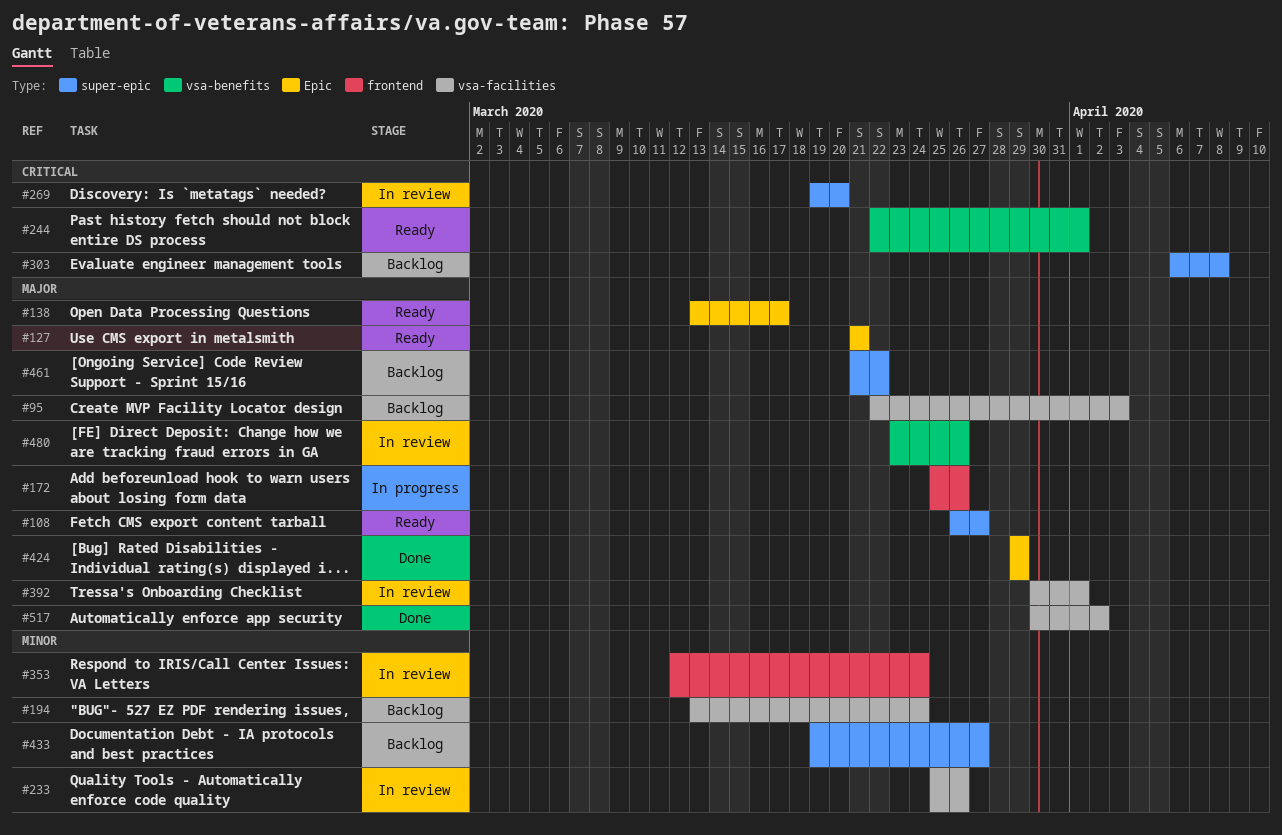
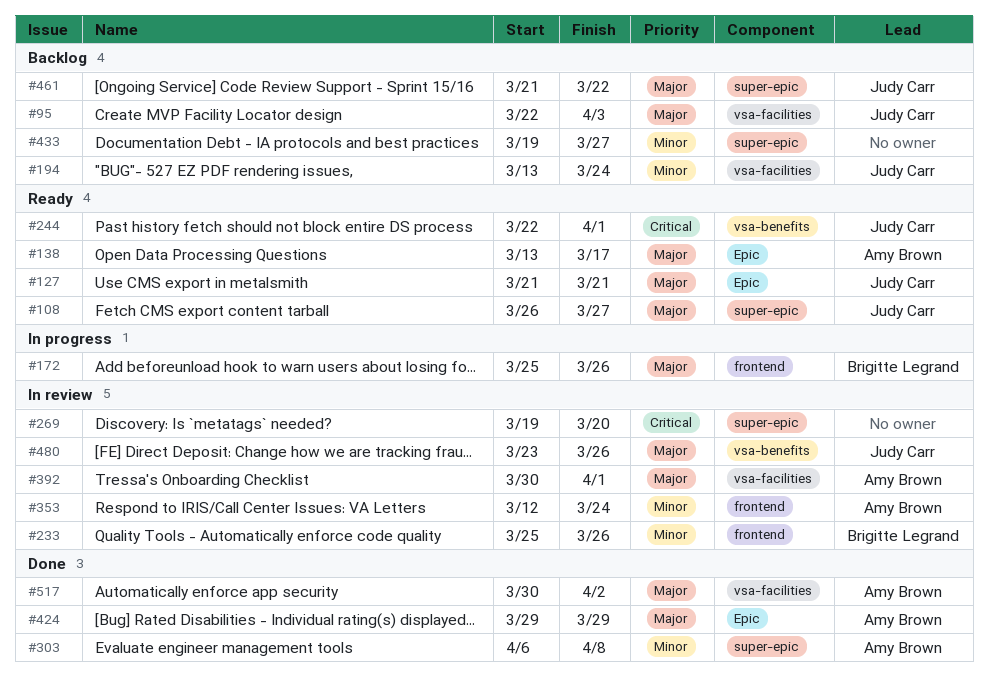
#233, label: vsa-facilities -> frontend
#303, status: Backlog -> Done
#303, priority: Critical -> Minor

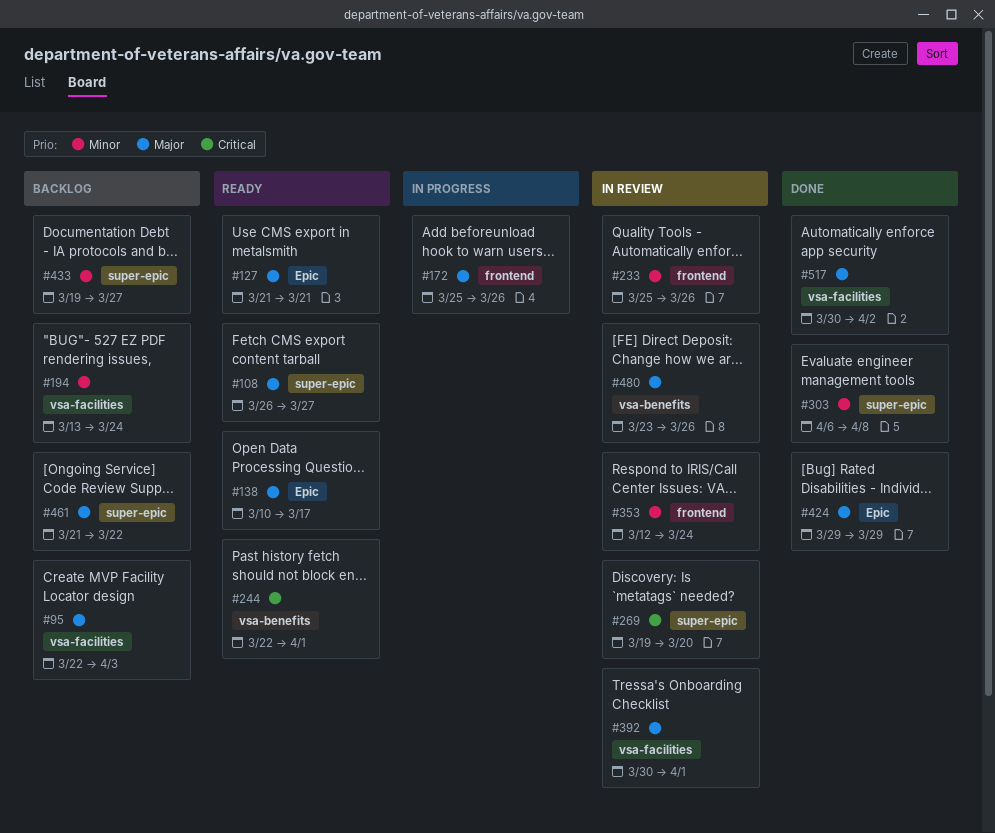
#138, start: Mar 13 -> Mar 10

